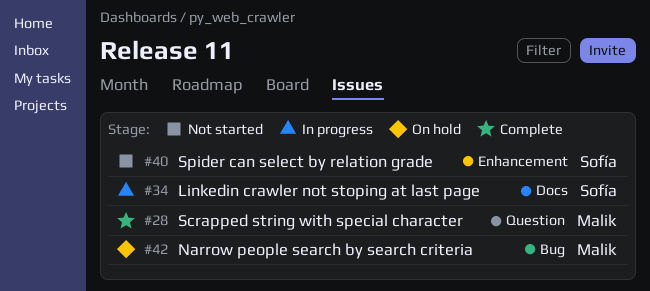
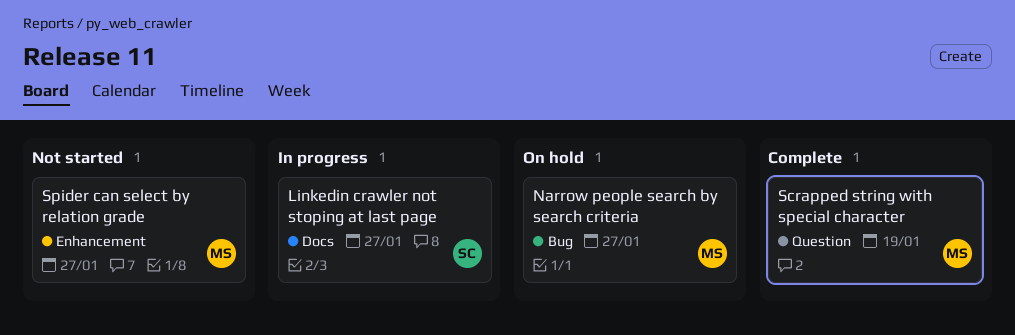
Spider can select by relation grade, owner: Sofía -> Malik

